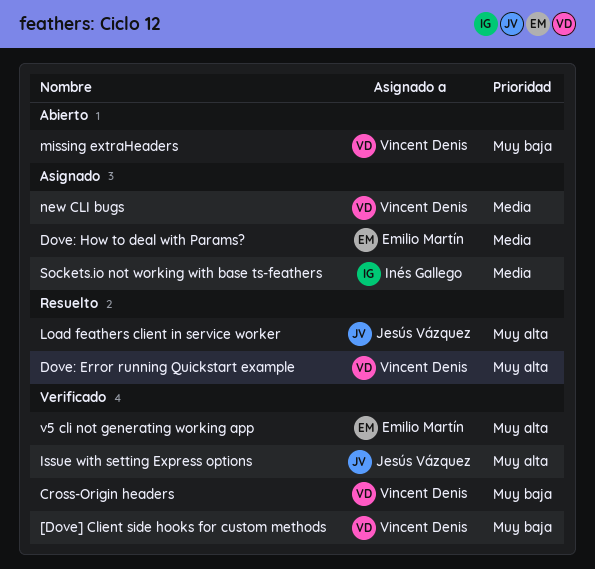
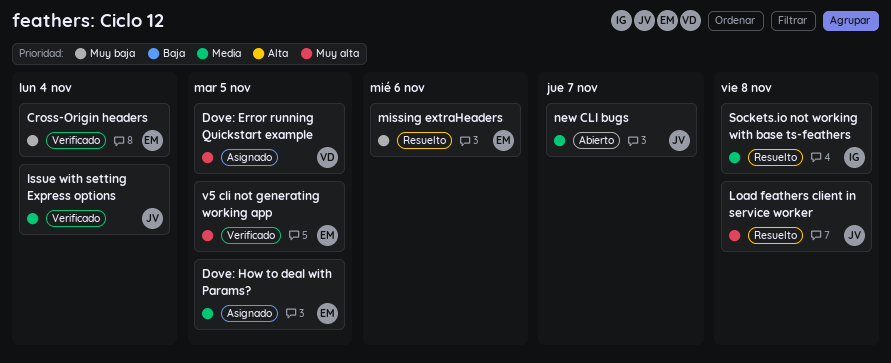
[Dove] Client side hooks for custom methods: present -> none
Cross-Origin headers, owner: Vincent Denis -> Emilio Martín
Dove: Error running Quickstart example, status: Resuelto -> Asignado
Issue with setting Express options, priority: Muy alta -> Media
missing extraHeaders, status: Abierto -> Resuelto
missing extraHeaders, owner: Vincent Denis -> Emilio Martín
new CLI bugs, status: Asignado -> Abierto
new CLI bugs, owner: Vincent Denis -> Jesús Vázquez
Sockets.io not working with base ts-feathers, status: Asignado -> Resuelto

